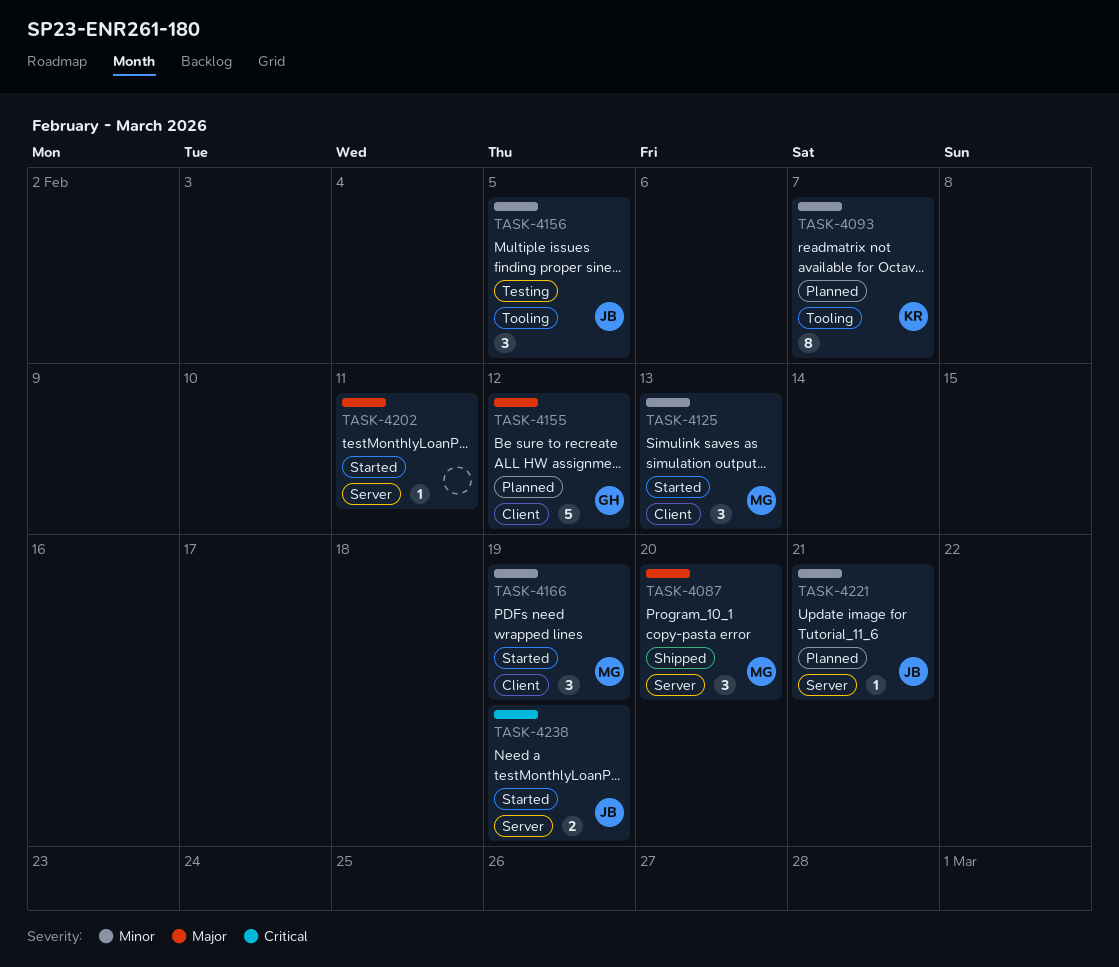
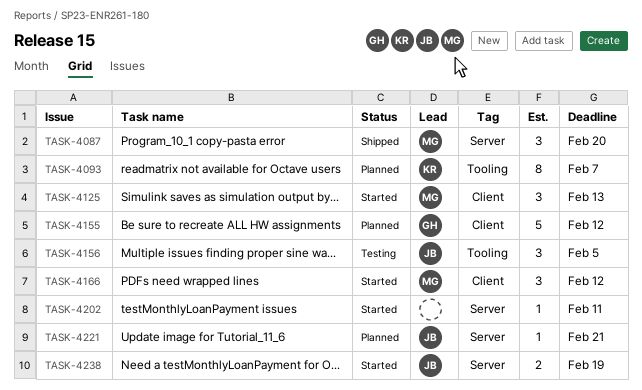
TASK-4166, due: Feb 19 -> Feb 12

